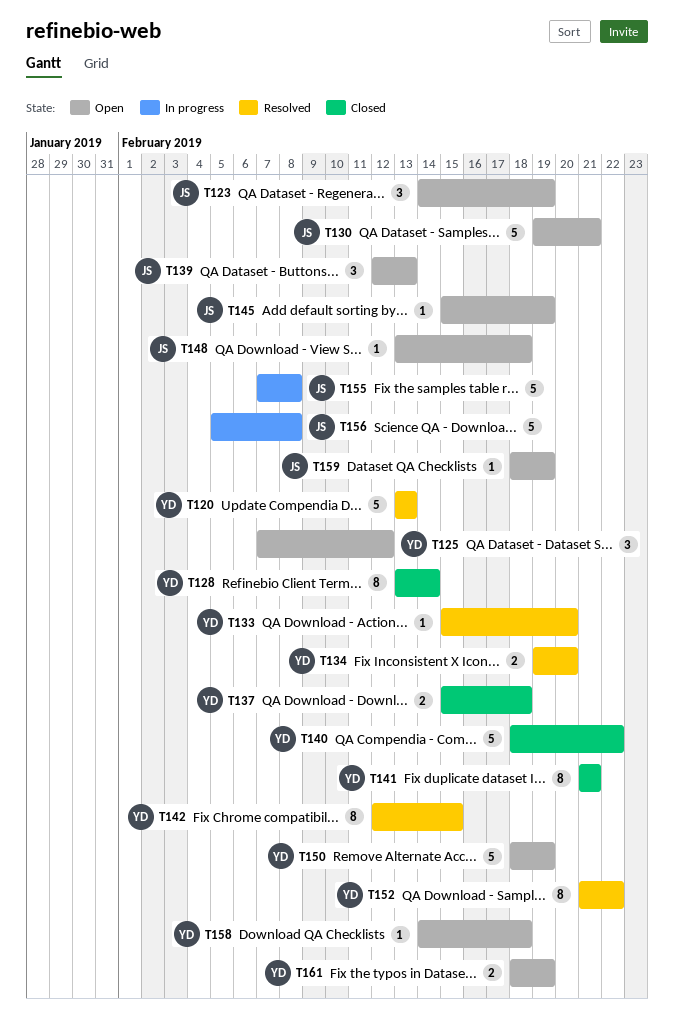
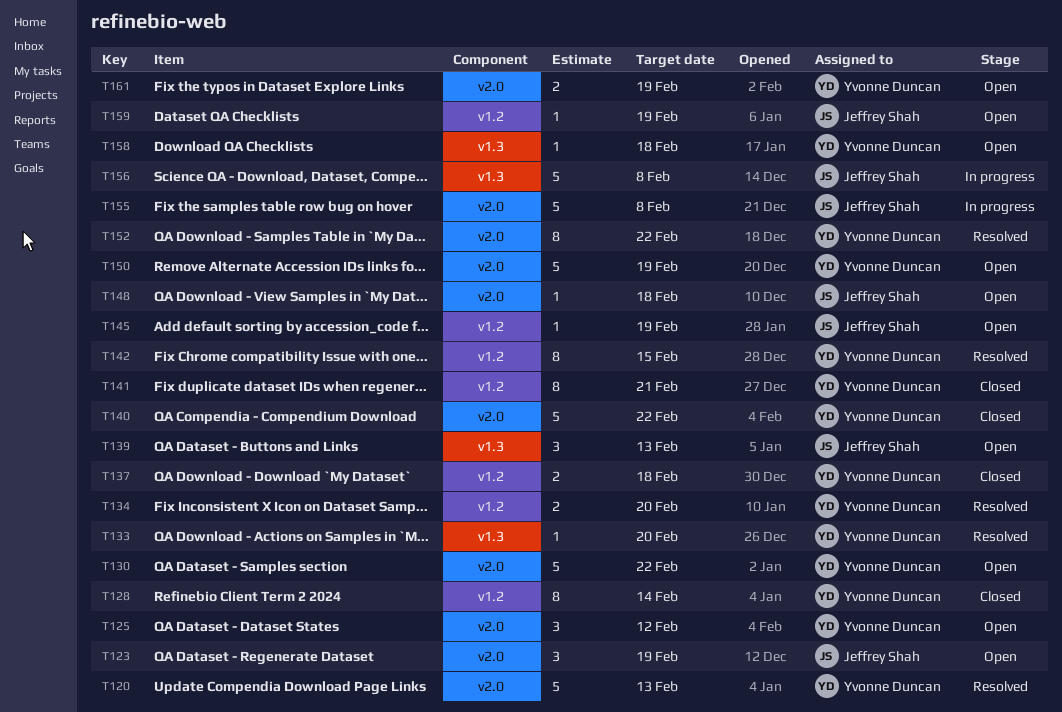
T130, owner: Jeffrey Shah -> Yvonne Duncan
T130, due: Feb 21 -> Feb 22

